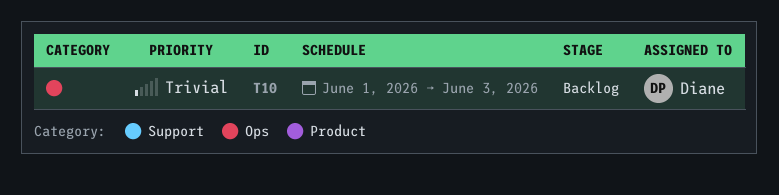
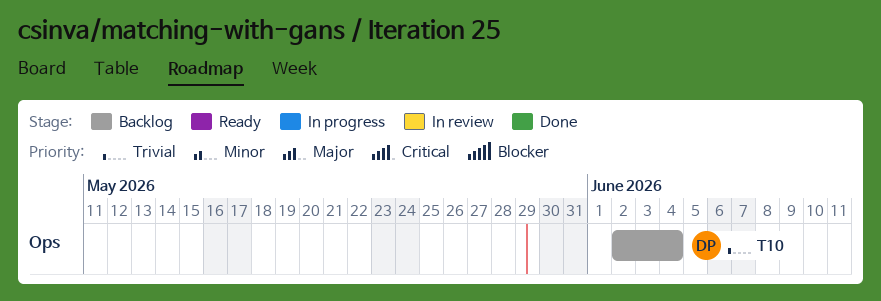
T10, start: Jun 1 -> Jun 2
T10, due: Jun 3 -> Jun 4

